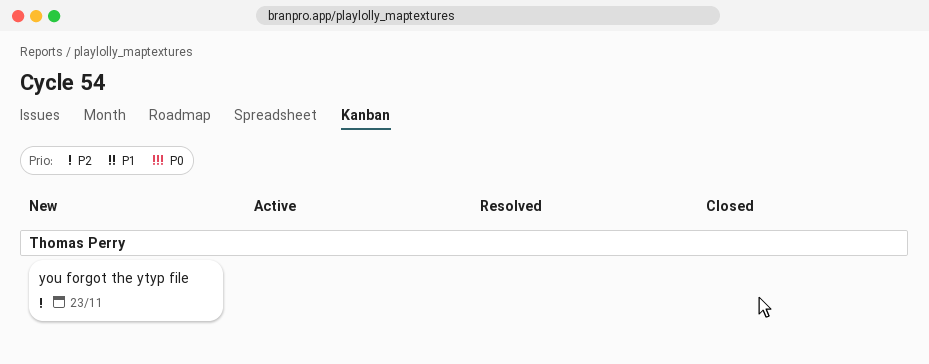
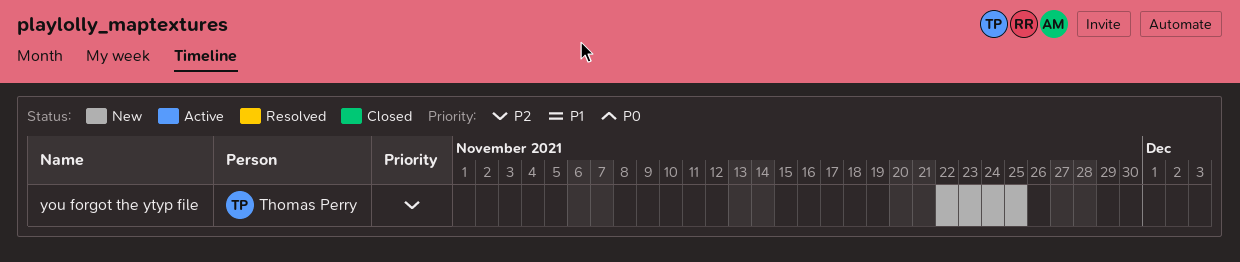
you forgot the ytyp file, due: Nov 23 -> Nov 25

